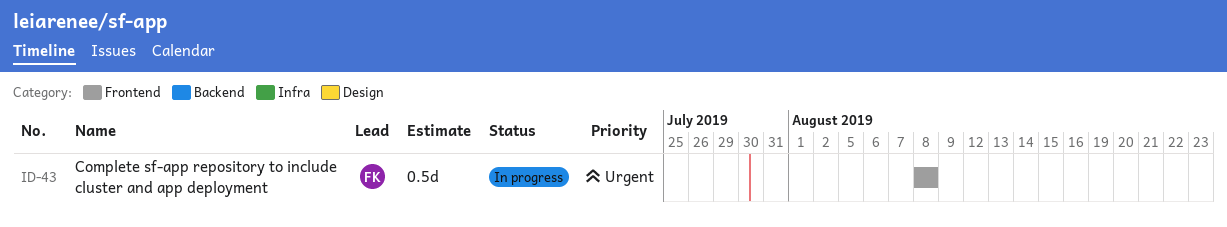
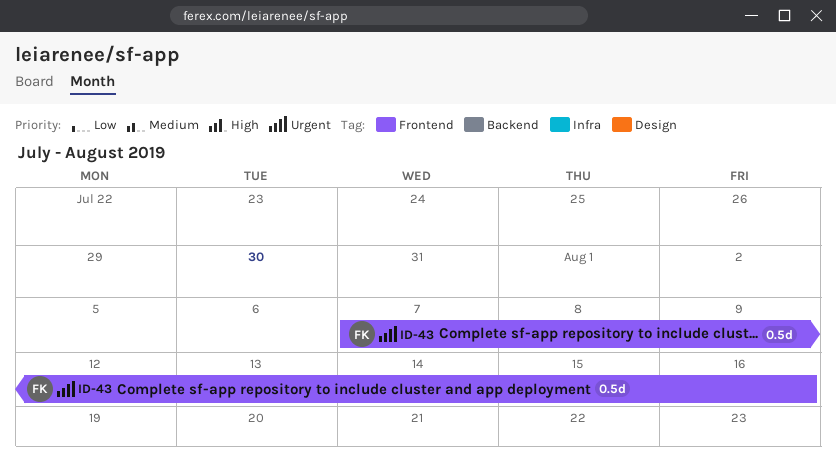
ID-43, start: Aug 8 -> Aug 7
ID-43, due: Aug 8 -> Aug 16

